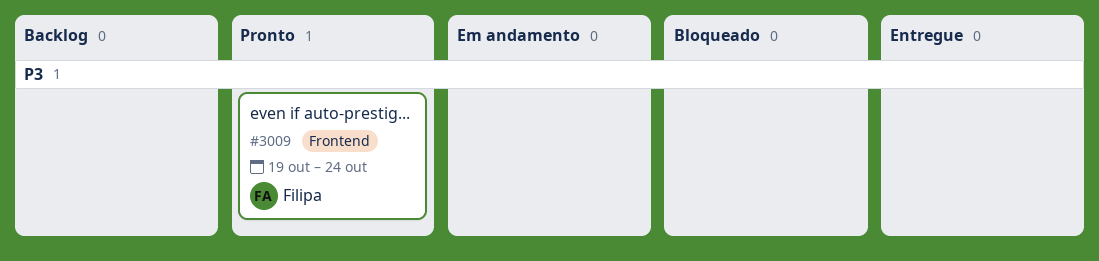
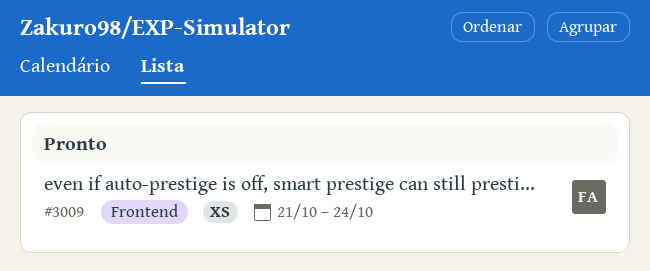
#3009, start: Oct 19 -> Oct 21

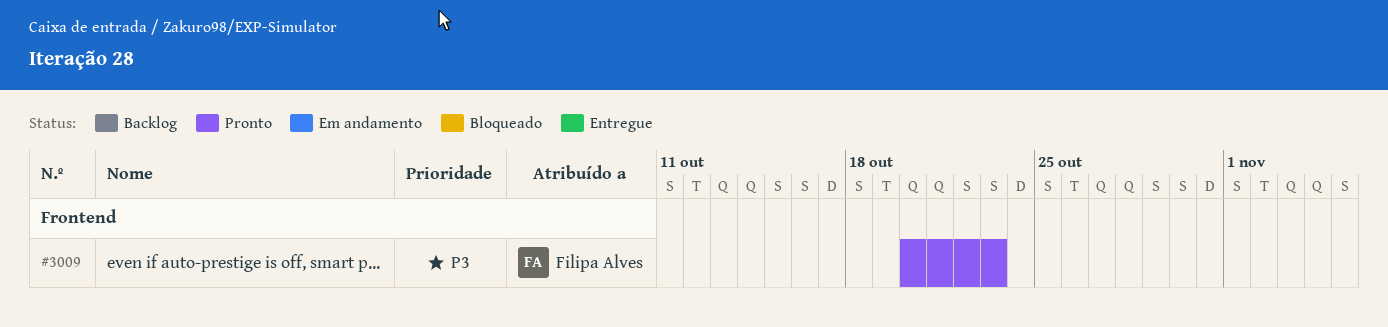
#3009, start: Oct 21 -> Oct 20
#3009, due: Oct 24 -> Oct 23

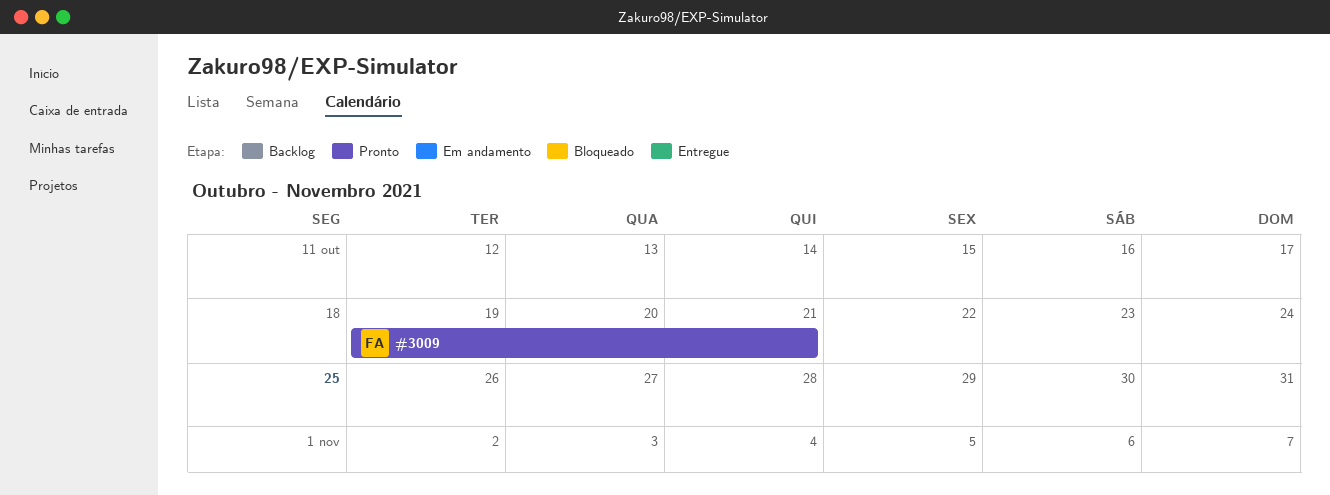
#3009, start: Oct 20 -> Oct 19
#3009, due: Oct 23 -> Oct 21

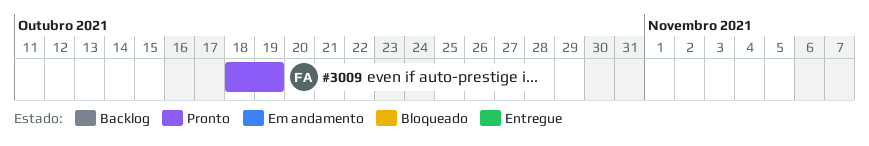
#3009, start: Oct 19 -> Oct 18
#3009, due: Oct 21 -> Oct 19

